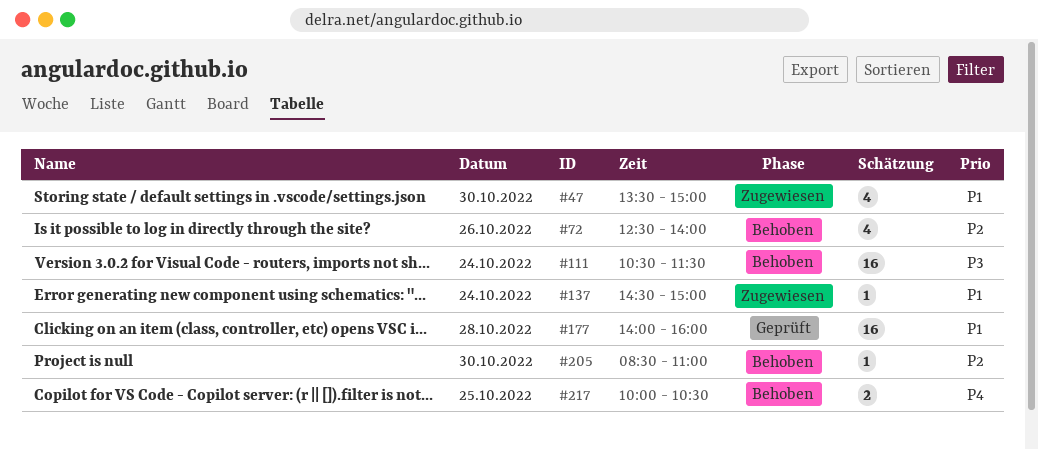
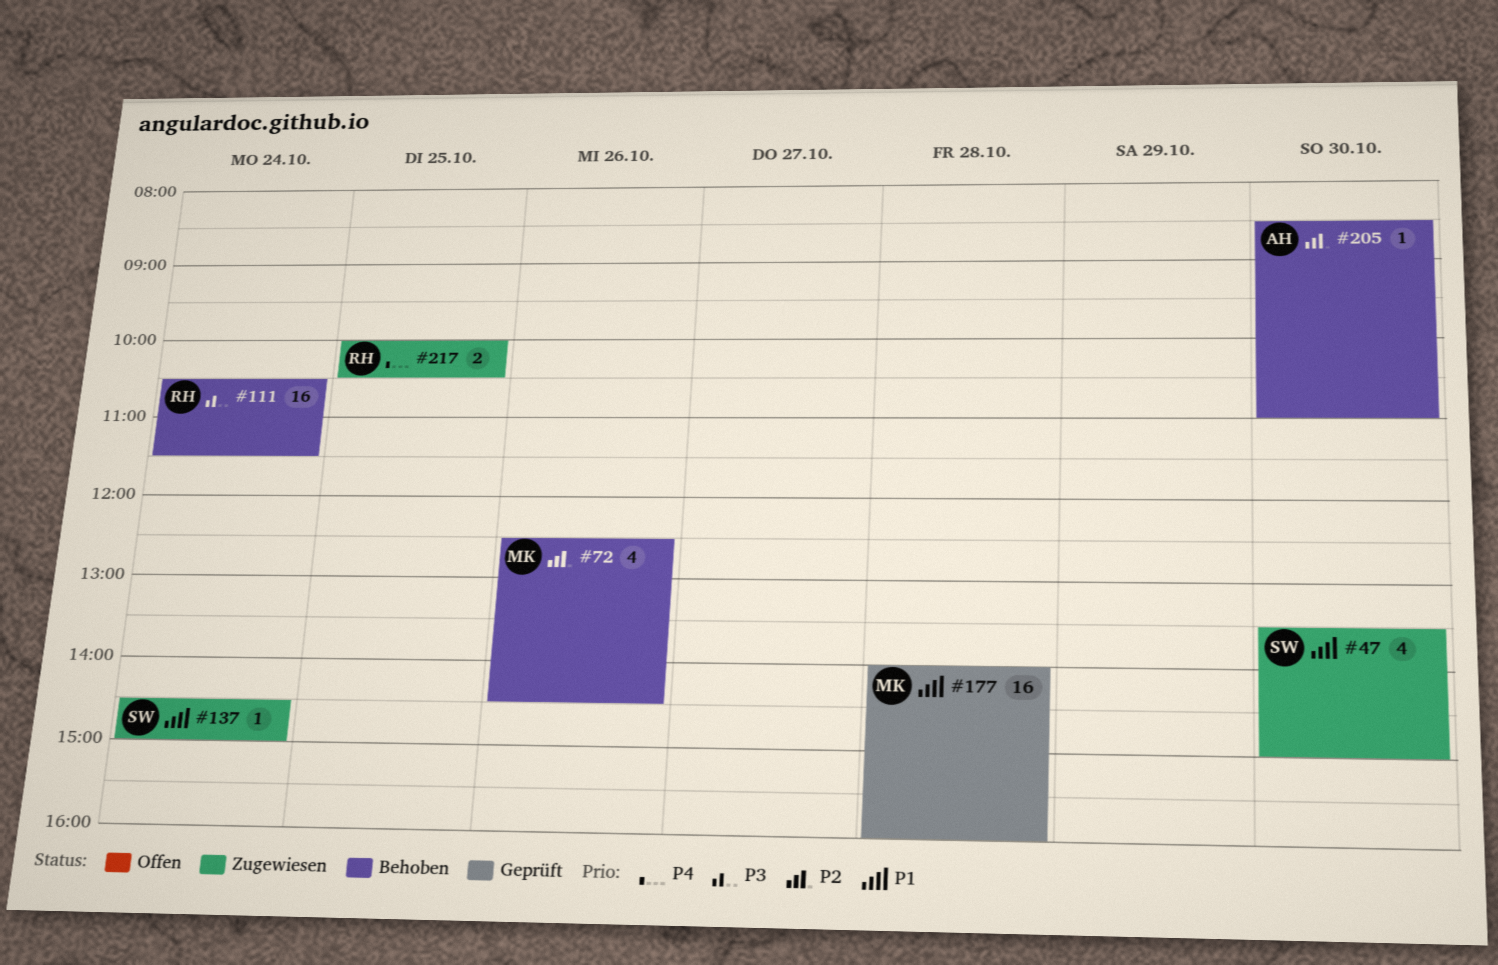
#72, ends: 14:00 -> 14:30
#217, status: Behoben -> Zugewiesen

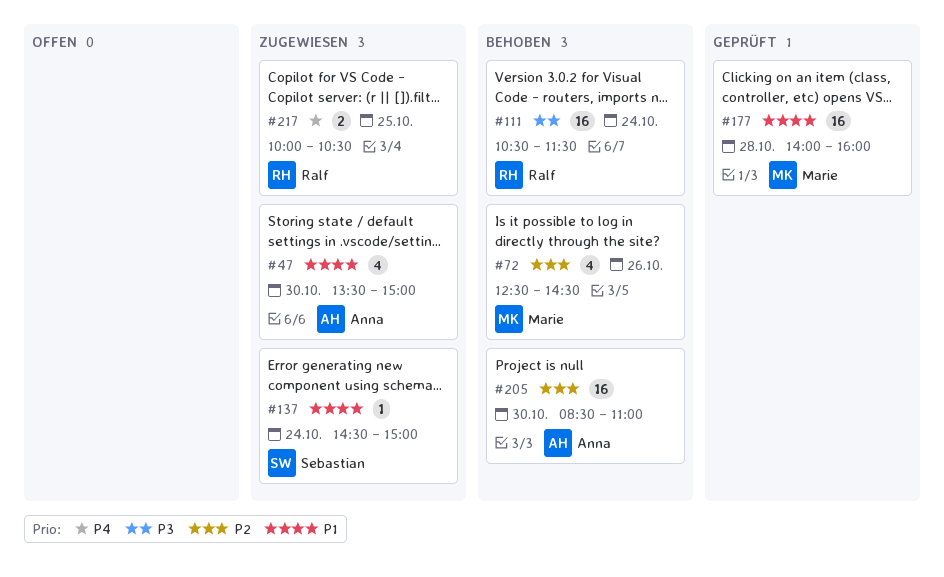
#47, owner: Sebastian -> Anna
#205, estimate: 1 -> 16

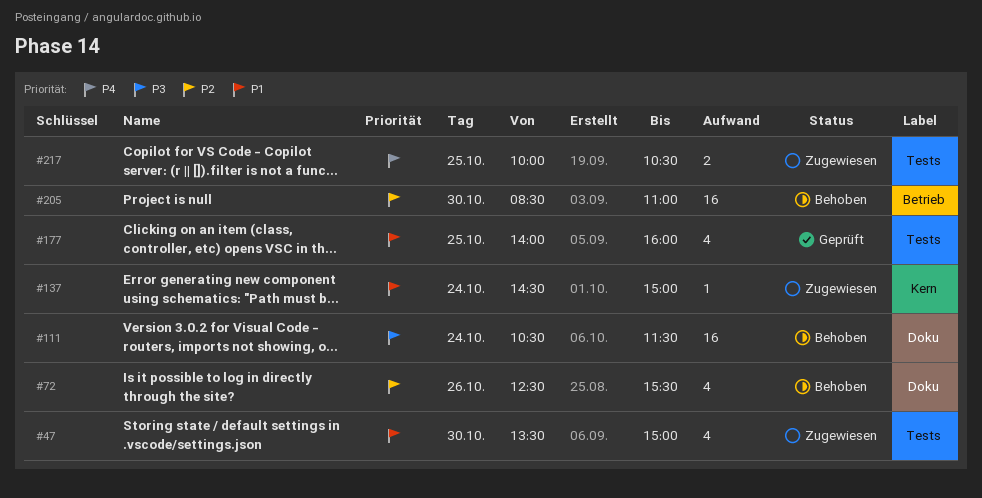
#72, ends: 14:30 -> 15:30
#177, estimate: 16 -> 4
#177, day: Oct 28 -> Oct 25

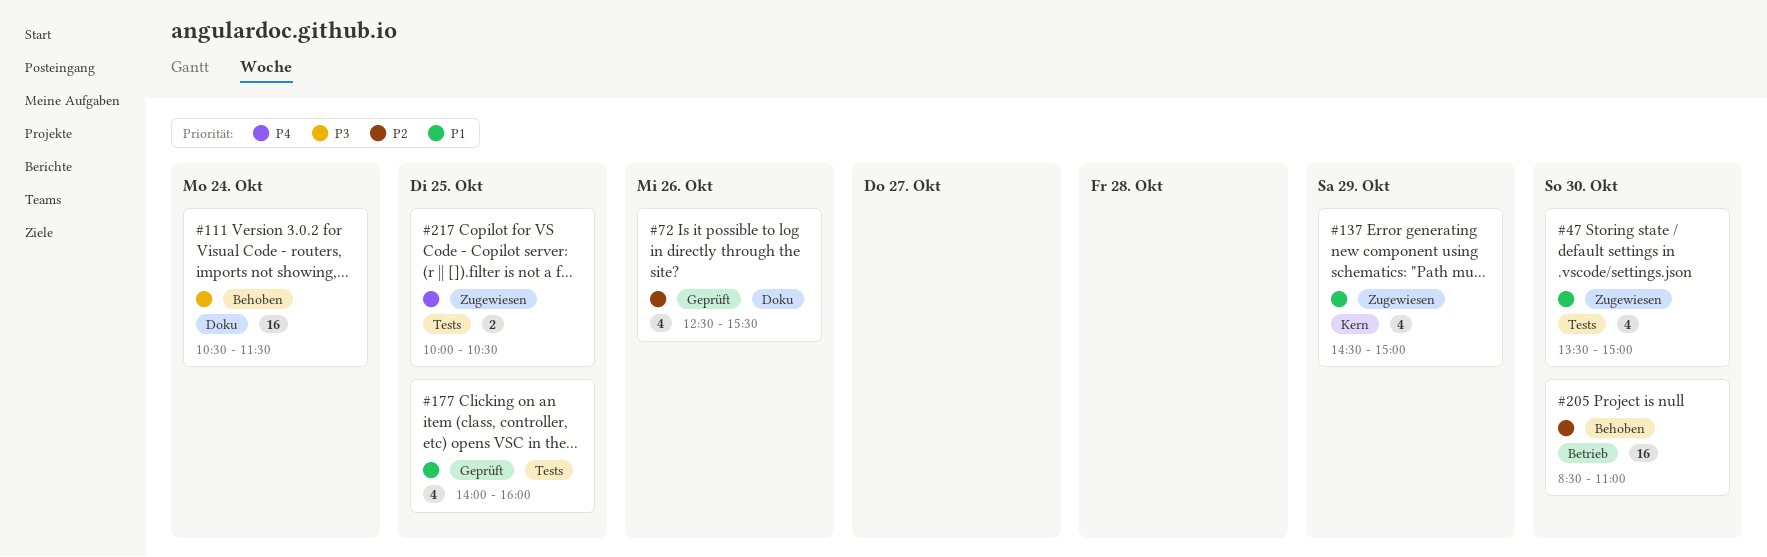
#72, status: Behoben -> Geprüft
#137, estimate: 1 -> 4
#137, day: Oct 24 -> Oct 29

